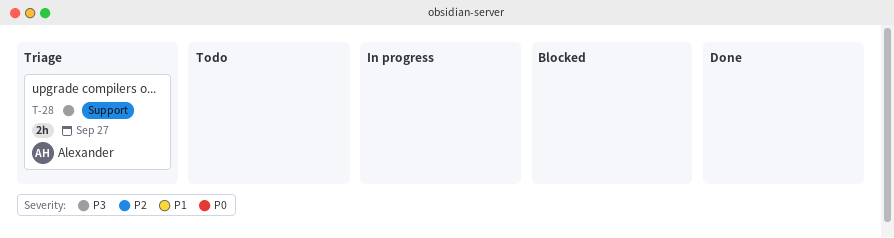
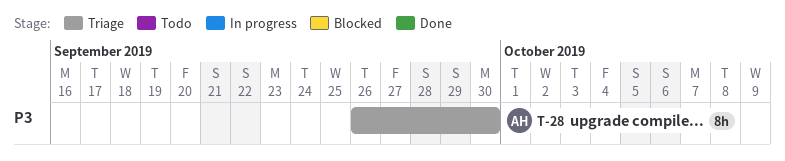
T-28, estimate: 2h -> 8h
T-28, due: Sep 27 -> Sep 30

